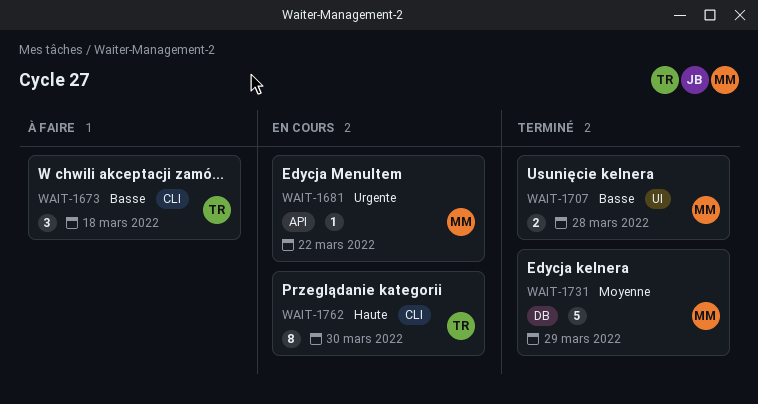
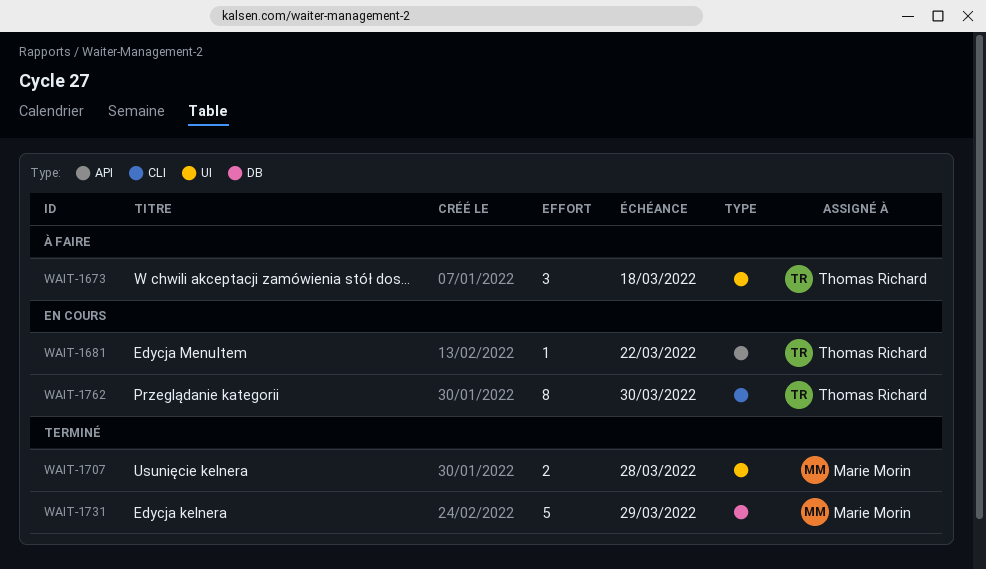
WAIT-1673, label: CLI -> UI
WAIT-1681, owner: Marie Morin -> Thomas Richard

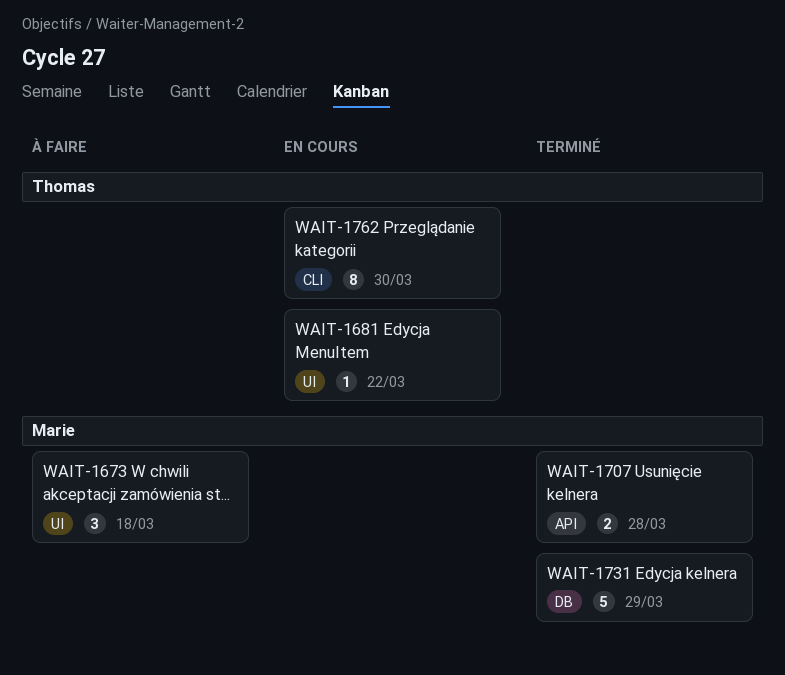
WAIT-1673, owner: Thomas Richard -> Marie Morin
WAIT-1681, label: API -> UI
WAIT-1707, label: UI -> API

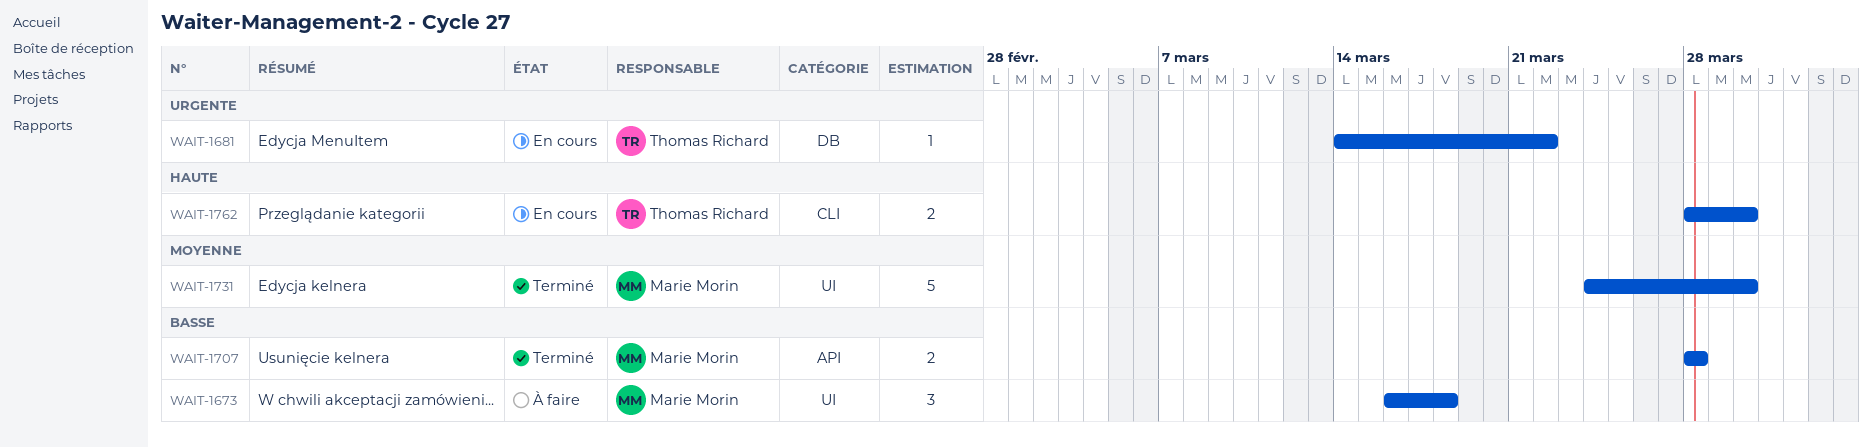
WAIT-1681, label: UI -> DB
WAIT-1731, label: DB -> UI
WAIT-1731, due: Mar 29 -> Mar 30
WAIT-1762, estimate: 8 -> 2

